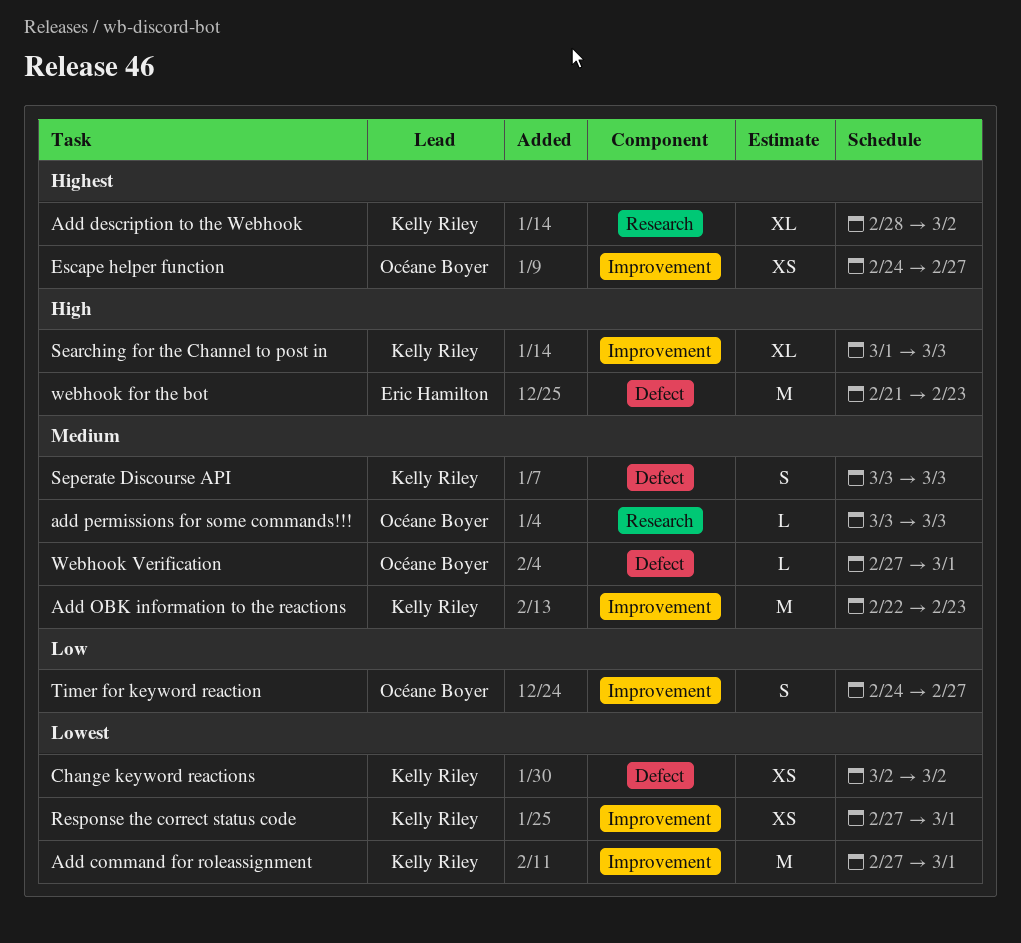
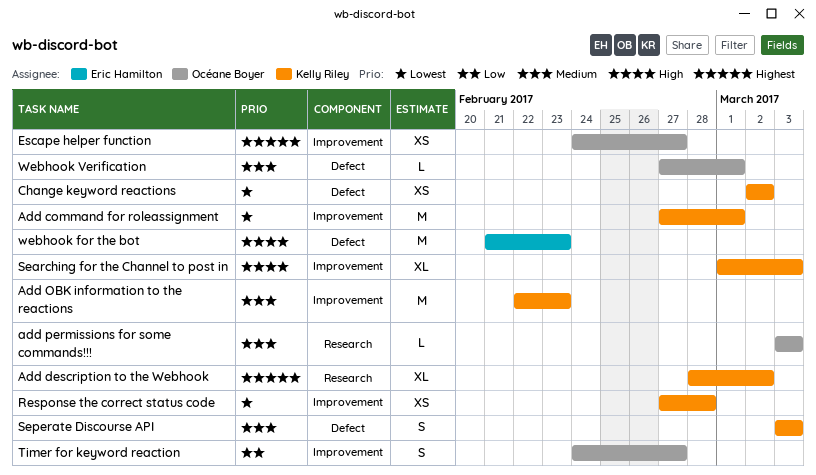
Response the correct status code, due: Mar 1 -> Feb 28

